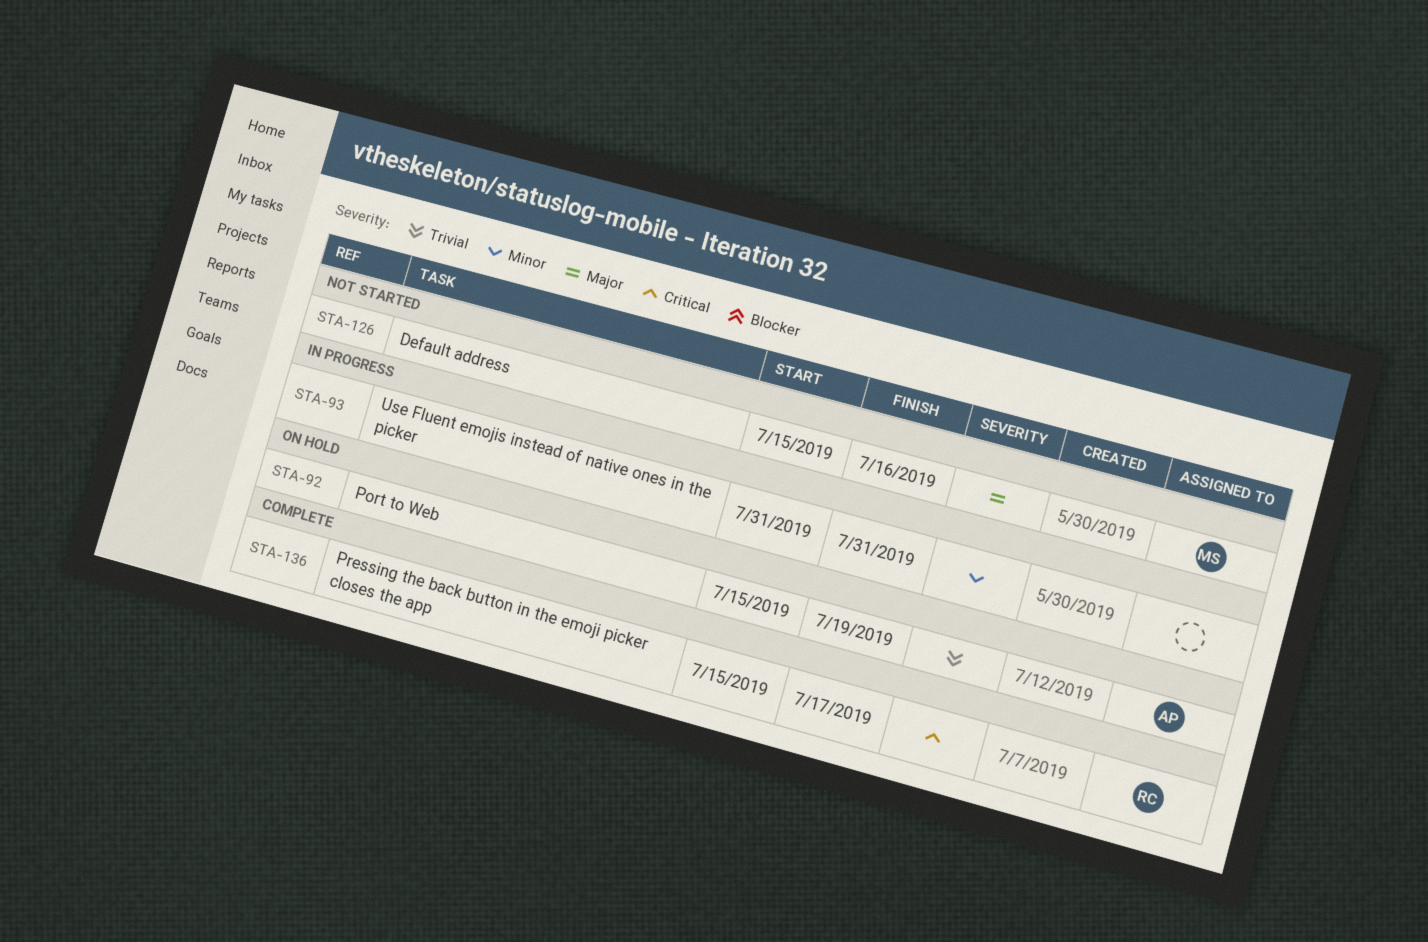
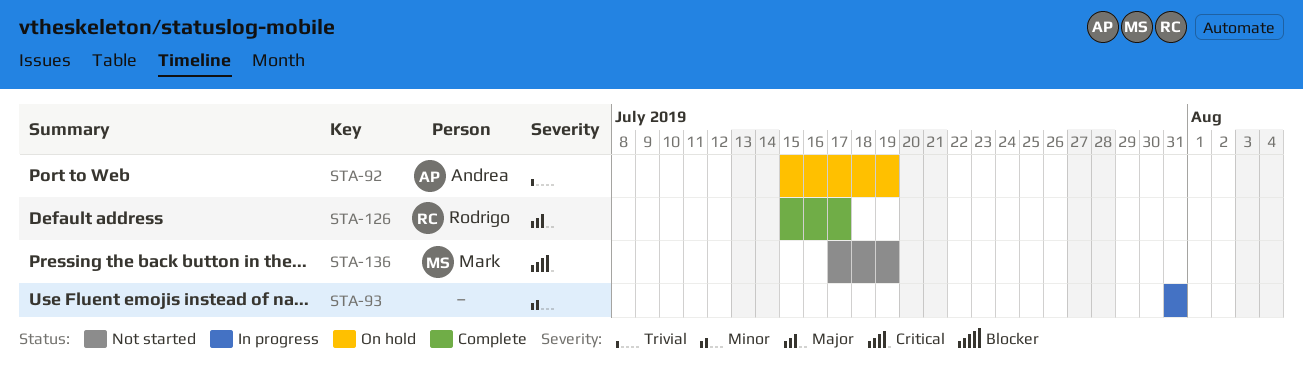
STA-126, status: Not started -> Complete
STA-126, owner: Mark -> Rodrigo
STA-126, due: Jul 16 -> Jul 17
STA-136, status: Complete -> Not started
STA-136, owner: Rodrigo -> Mark
STA-136, start: Jul 15 -> Jul 17
STA-136, due: Jul 17 -> Jul 19

